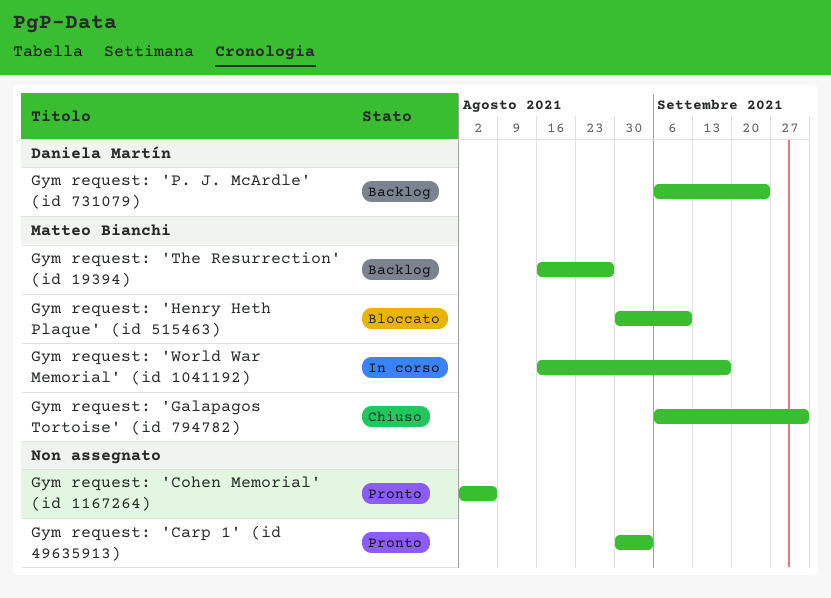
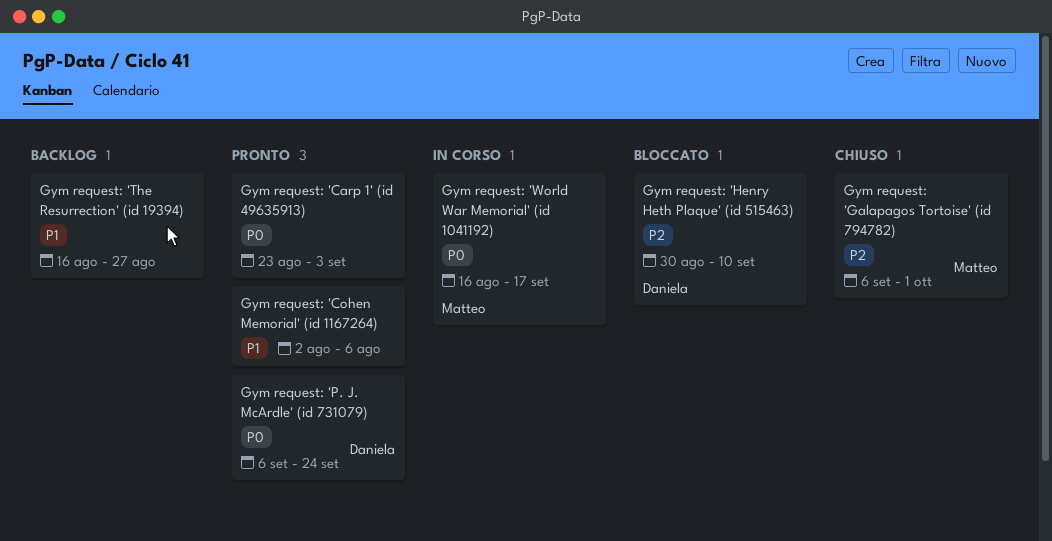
Gym request: 'Carp 1' (id 49635913), start: Aug 30 -> Aug 23
Gym request: 'Henry Heth Plaque' (id 515463), owner: Matteo Bianchi -> Daniela Martín
Gym request: 'P. J. McArdle' (id 731079), status: Backlog -> Pronto
Gym request: 'The Resurrection' (id 19394), owner: Matteo Bianchi -> none

